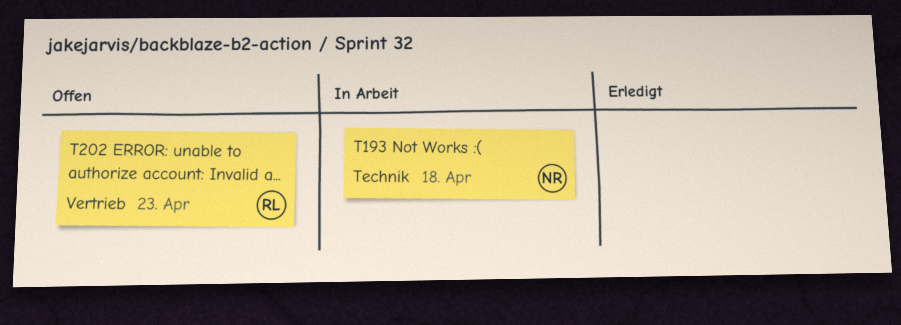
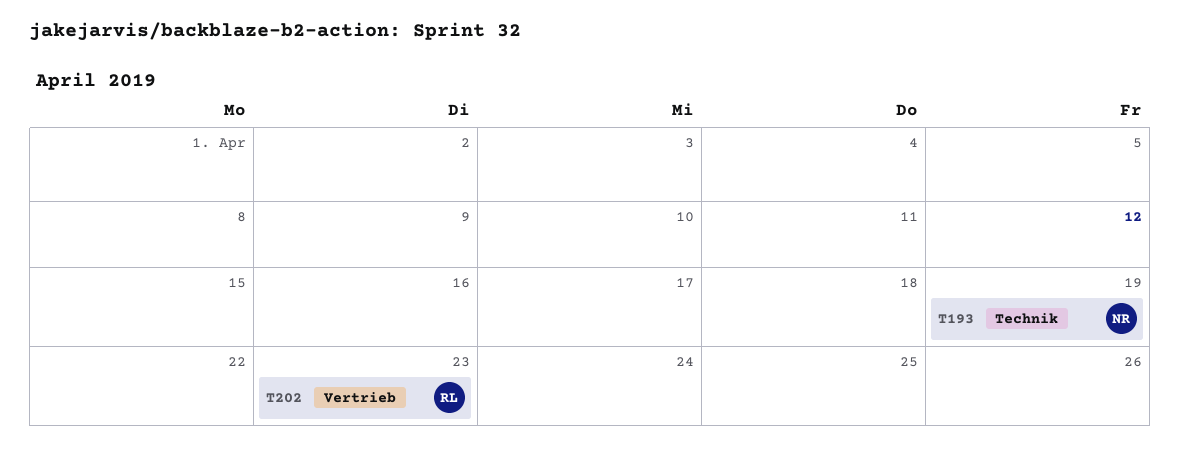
T193, due: Apr 18 -> Apr 19

